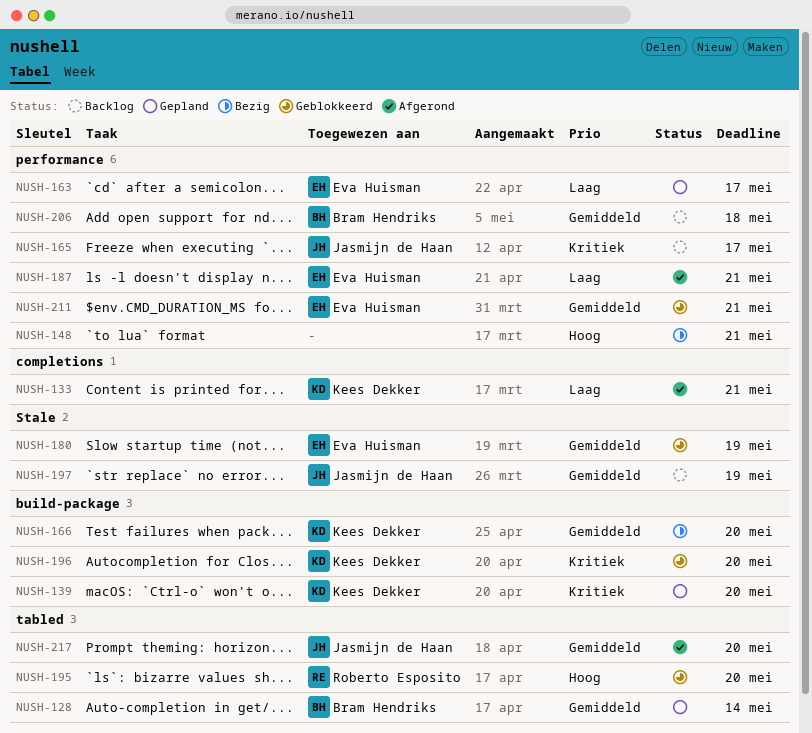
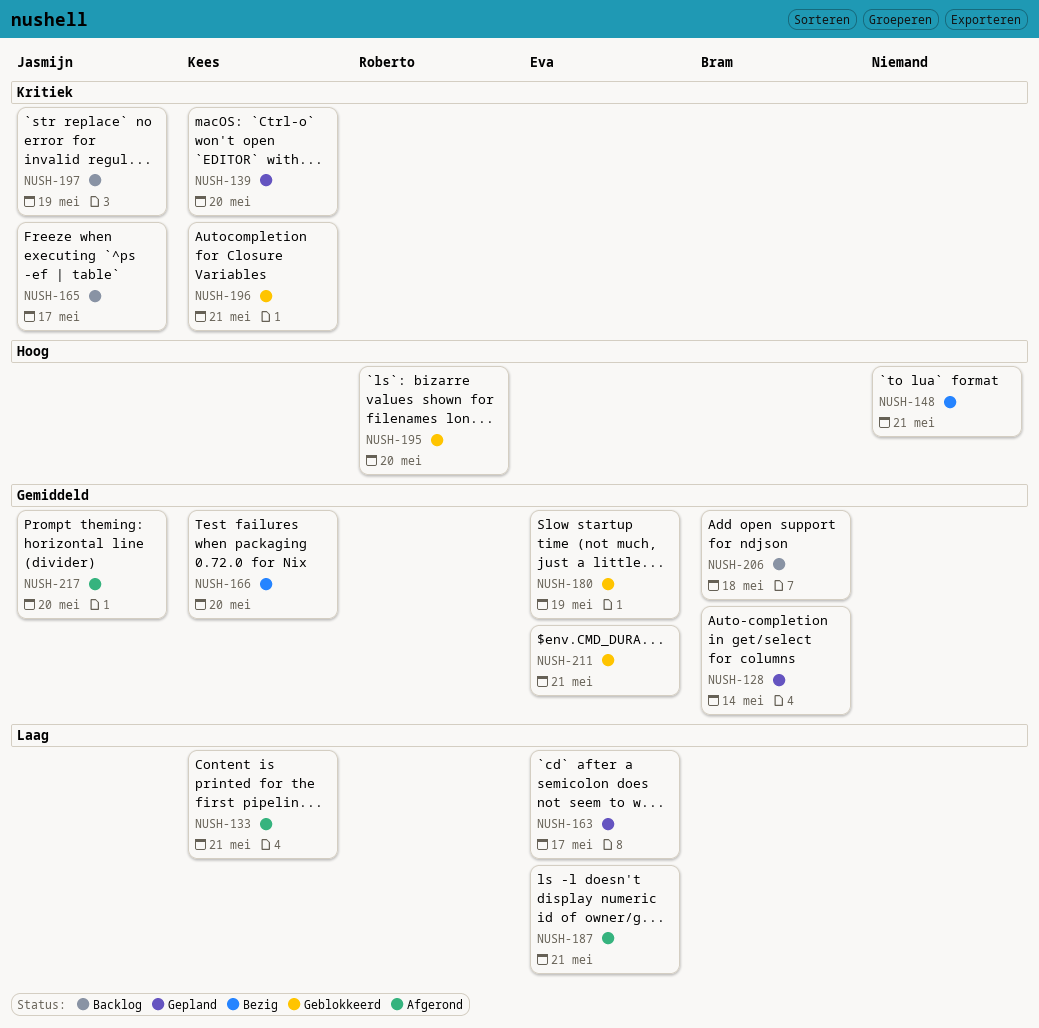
NUSH-196, due: May 20 -> May 21
NUSH-197, priority: Gemiddeld -> Kritiek

